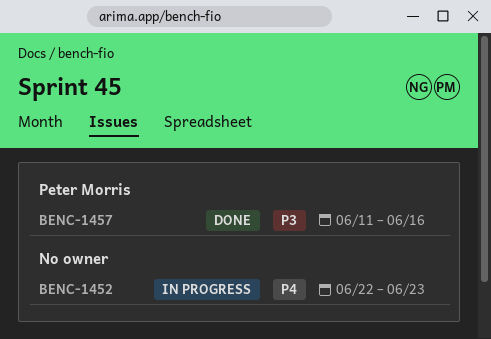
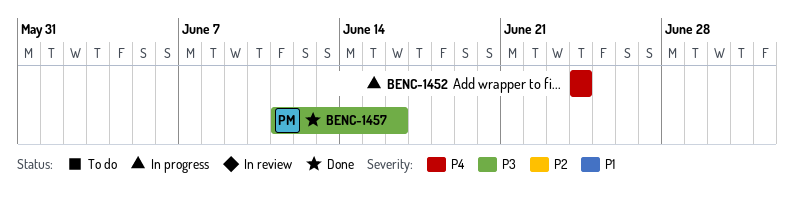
BENC-1452, start: Jun 22 -> Jun 24
BENC-1452, due: Jun 23 -> Jun 24

